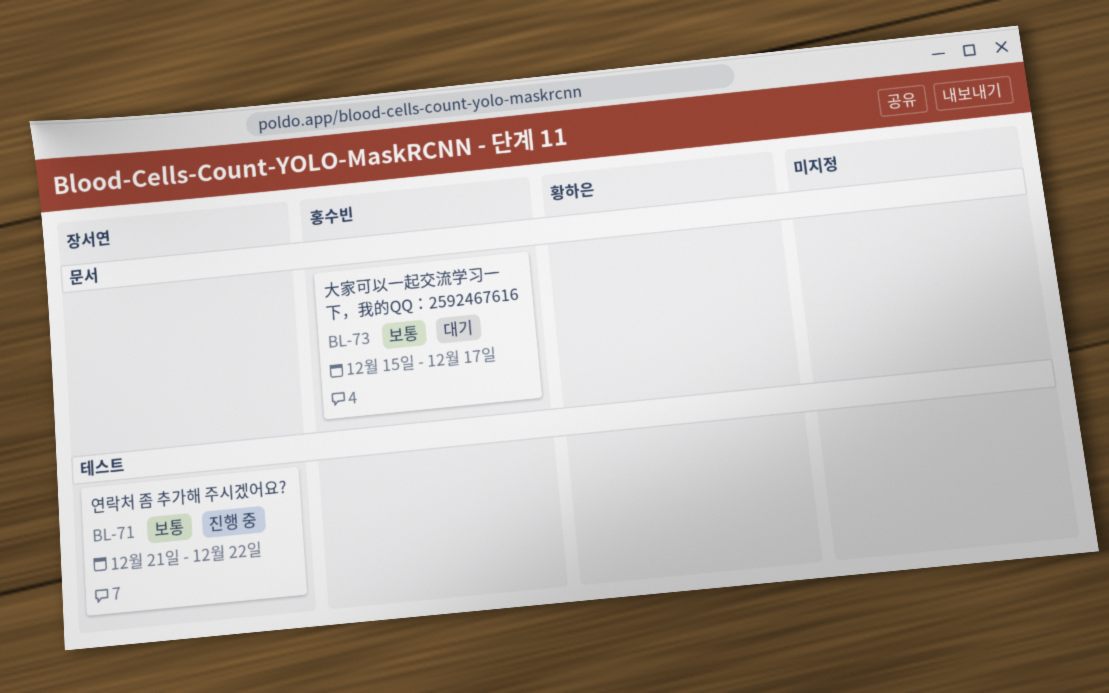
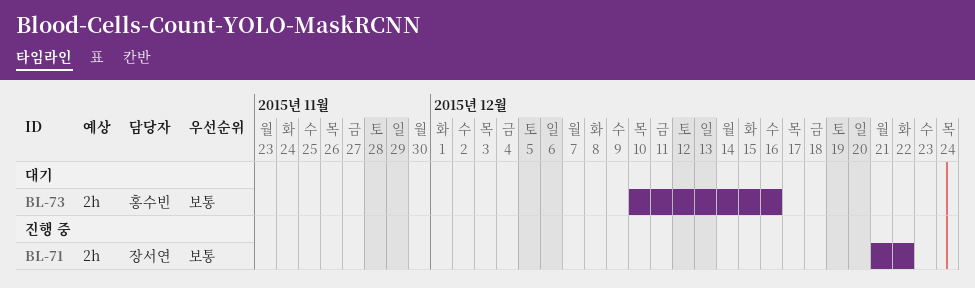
BL-73, start: Dec 15 -> Dec 10
BL-73, due: Dec 17 -> Dec 16

